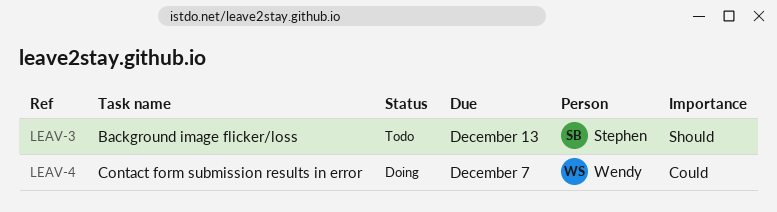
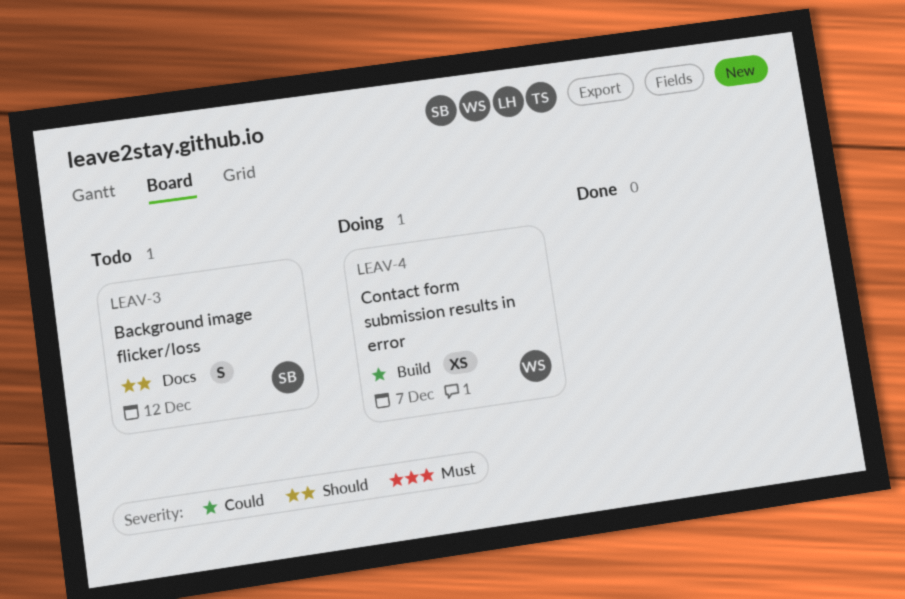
LEAV-3, due: Dec 13 -> Dec 12

